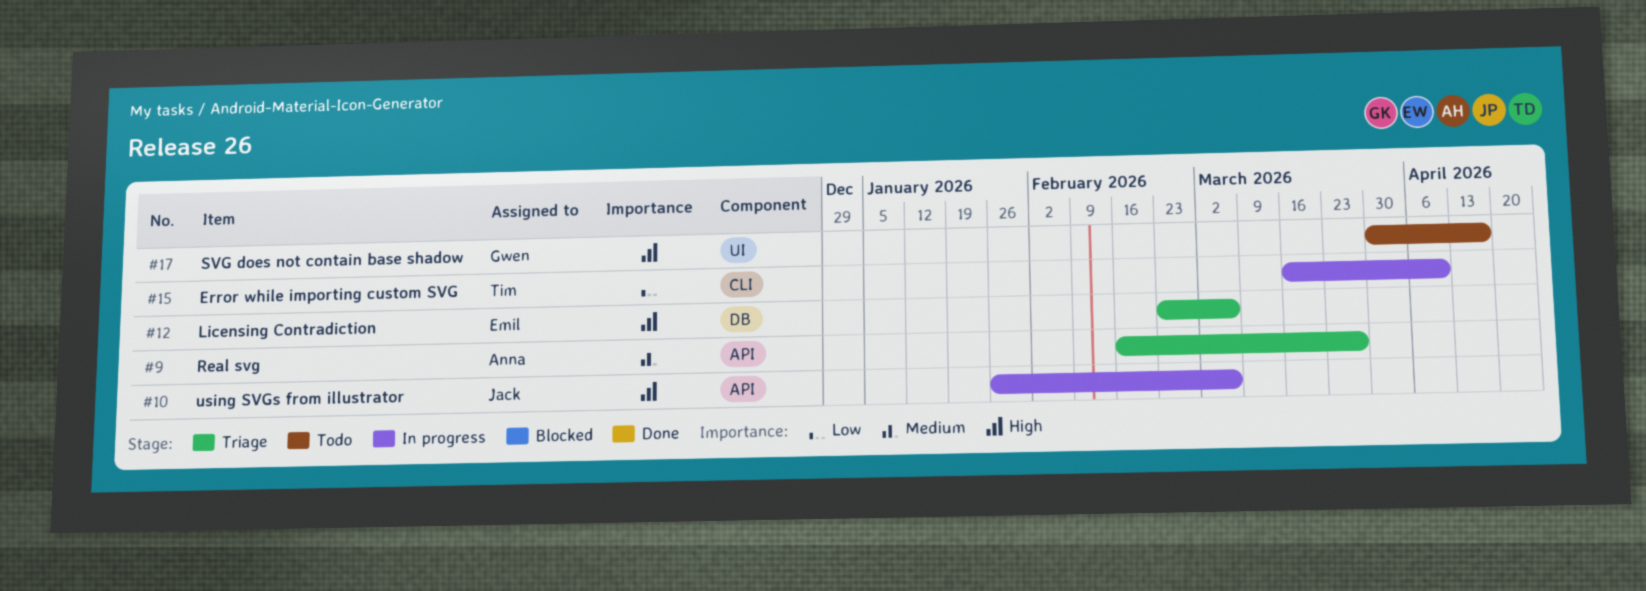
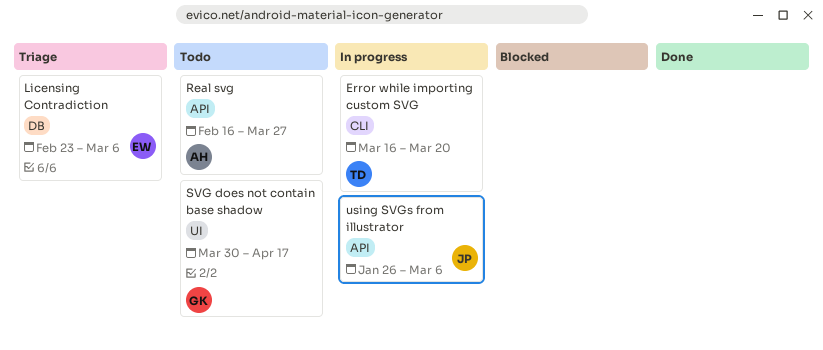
Error while importing custom SVG, due: Apr 10 -> Mar 20
Real svg, status: Triage -> Todo

